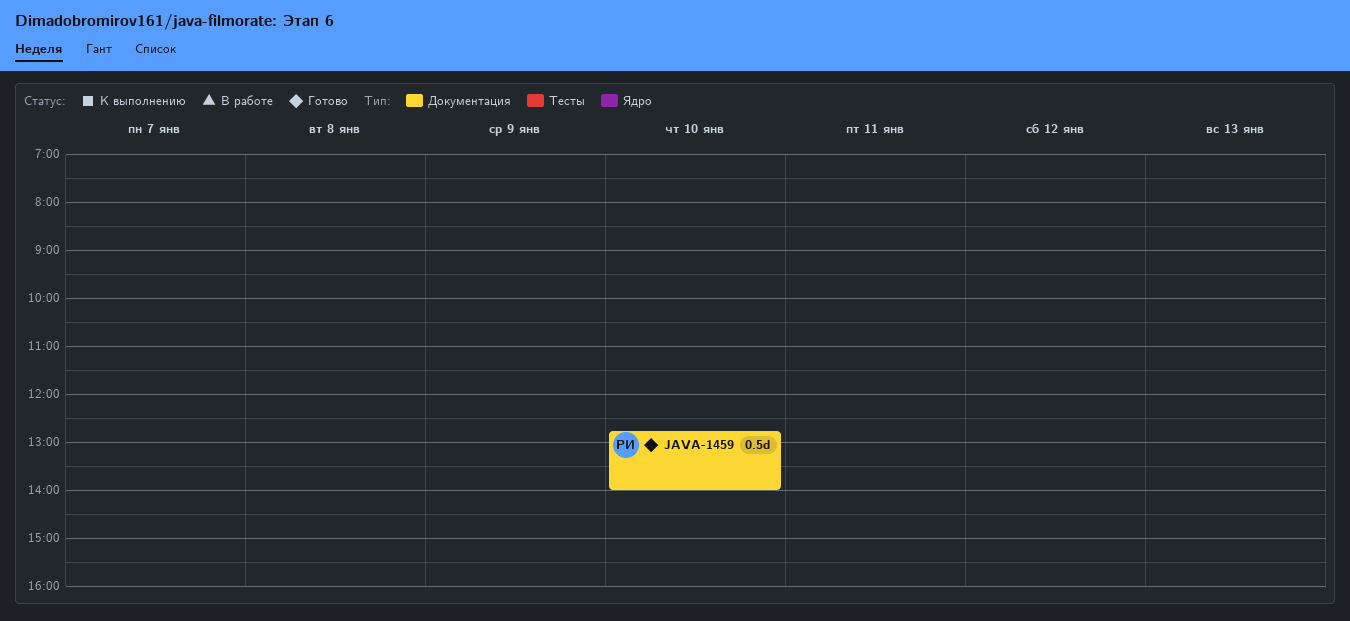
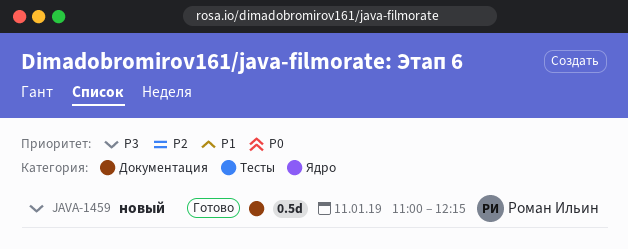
JAVA-1459, day: Jan 10 -> Jan 11
JAVA-1459, begins: 12:45 -> 11:00
JAVA-1459, ends: 14:00 -> 12:15

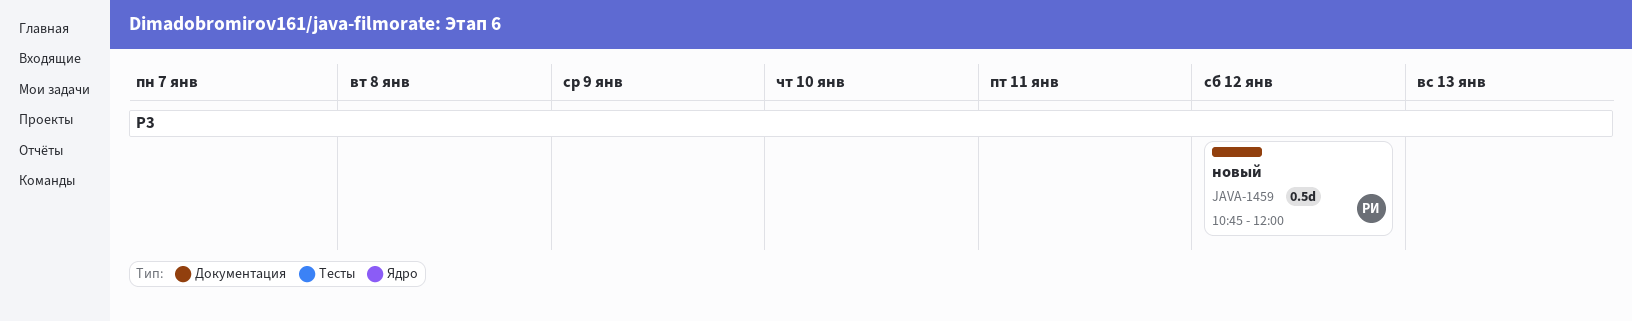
JAVA-1459, day: Jan 11 -> Jan 12
JAVA-1459, begins: 11:00 -> 10:45
JAVA-1459, ends: 12:15 -> 12:00

